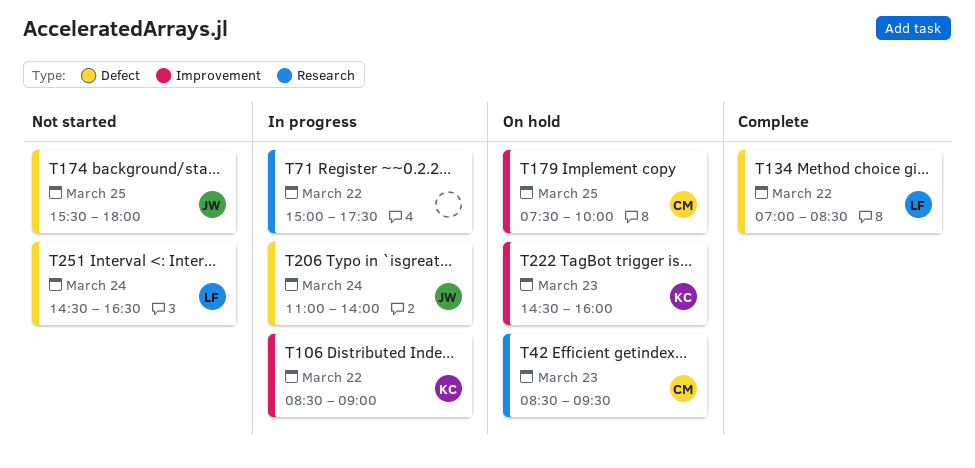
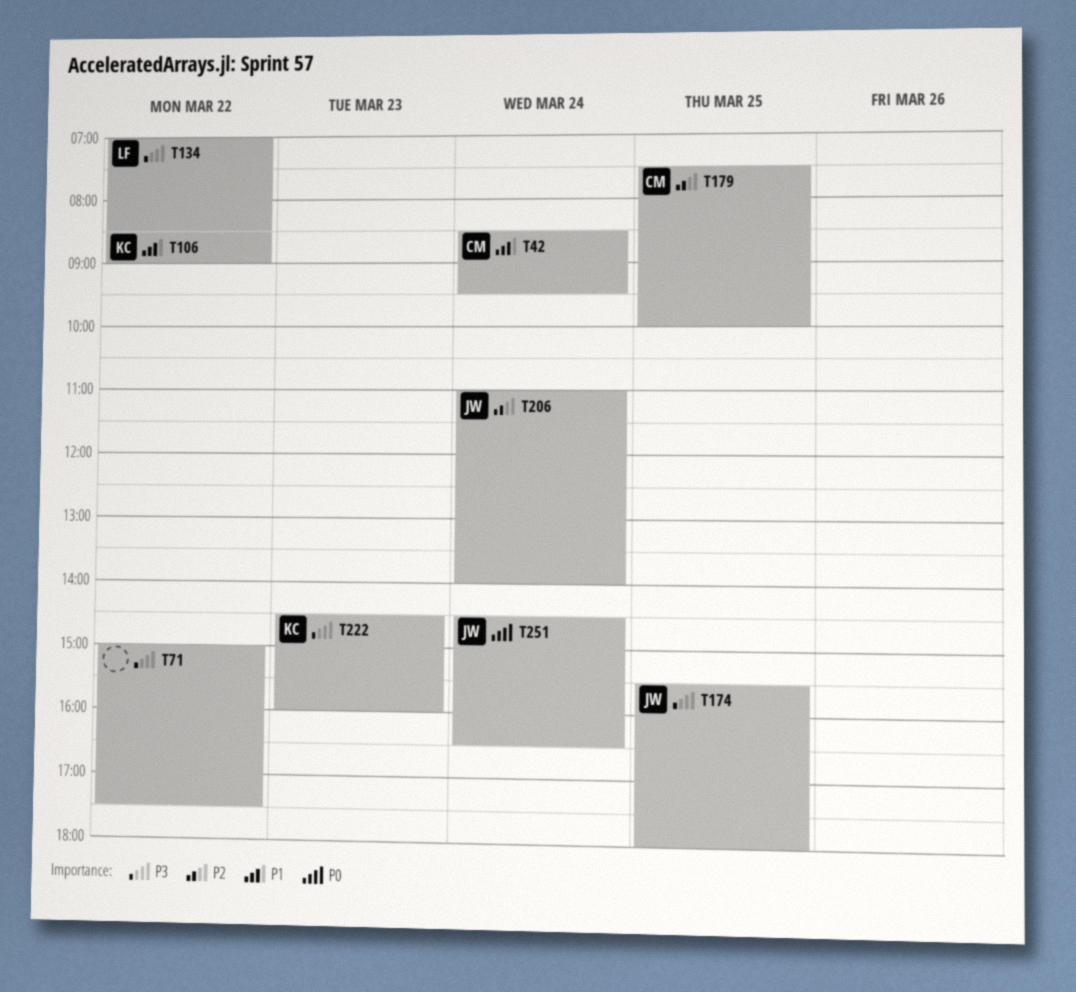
T42, day: Mar 23 -> Mar 24
T251, owner: LF -> JW

